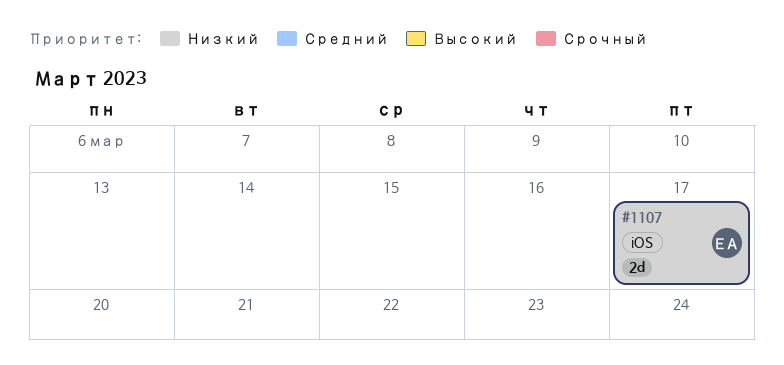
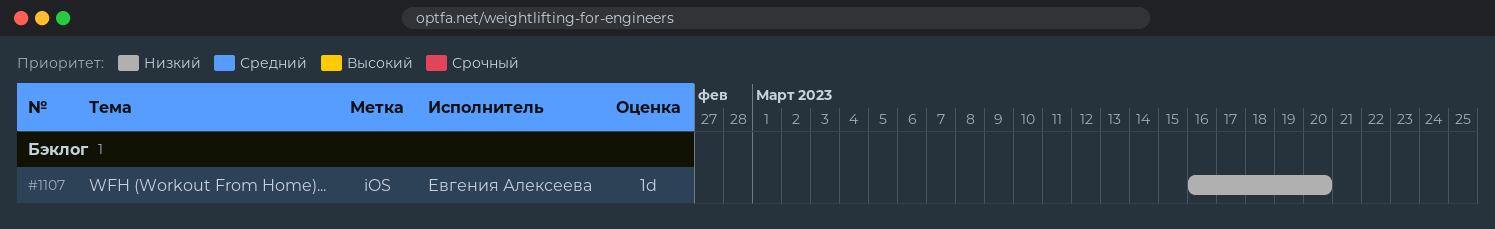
#1107, estimate: 2d -> 1d
#1107, due: Mar 17 -> Mar 20

